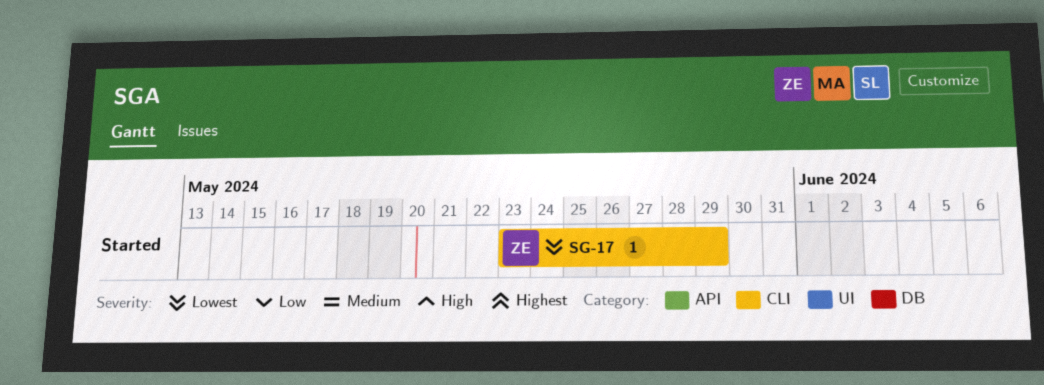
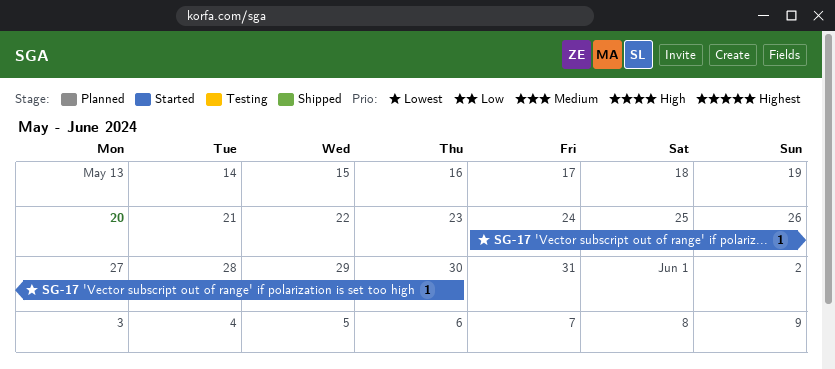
SG-17, start: May 23 -> May 24
SG-17, due: May 29 -> May 30

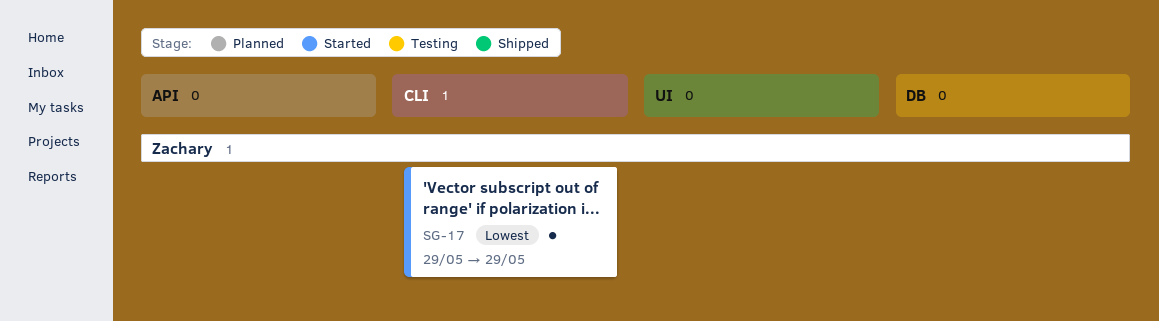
SG-17, start: May 24 -> May 29
SG-17, due: May 30 -> May 29

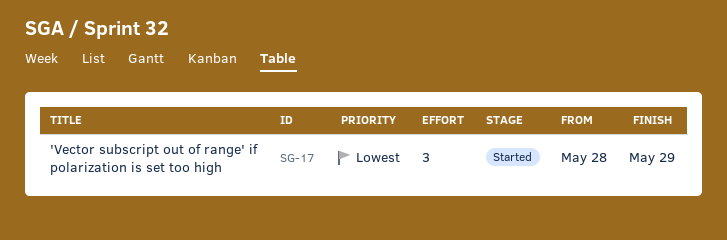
SG-17, estimate: 1 -> 3
SG-17, start: May 29 -> May 28

